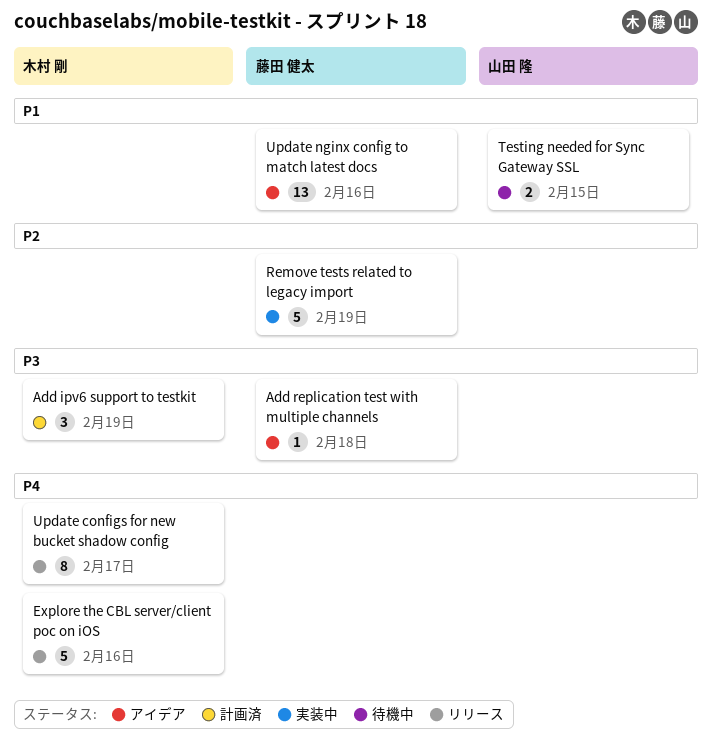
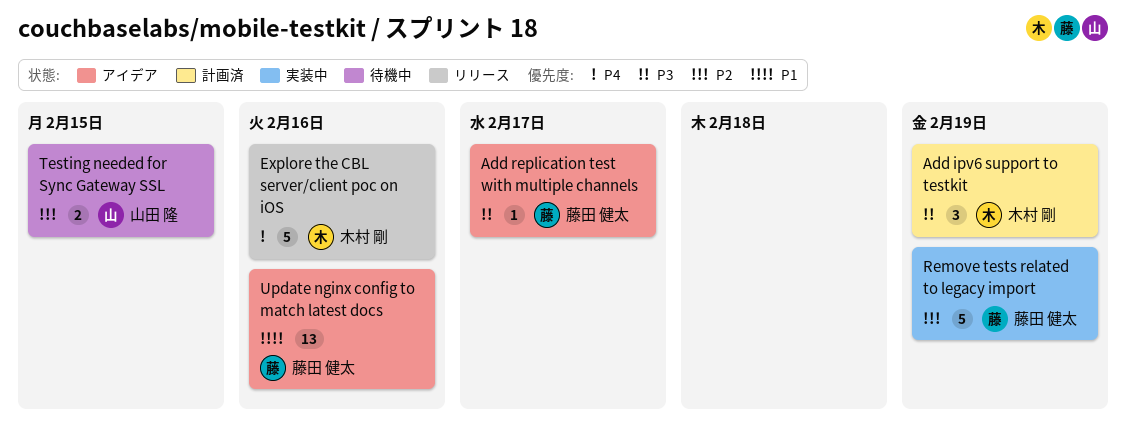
Add replication test with multiple channels, due: Feb 18 -> Feb 17
Testing needed for Sync Gateway SSL, priority: P1 -> P2
Update configs for new bucket shadow config: present -> none

